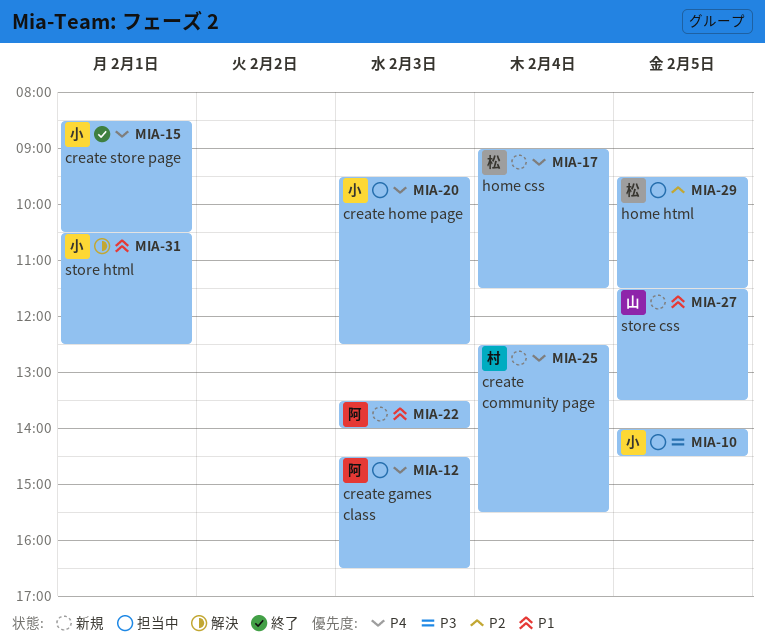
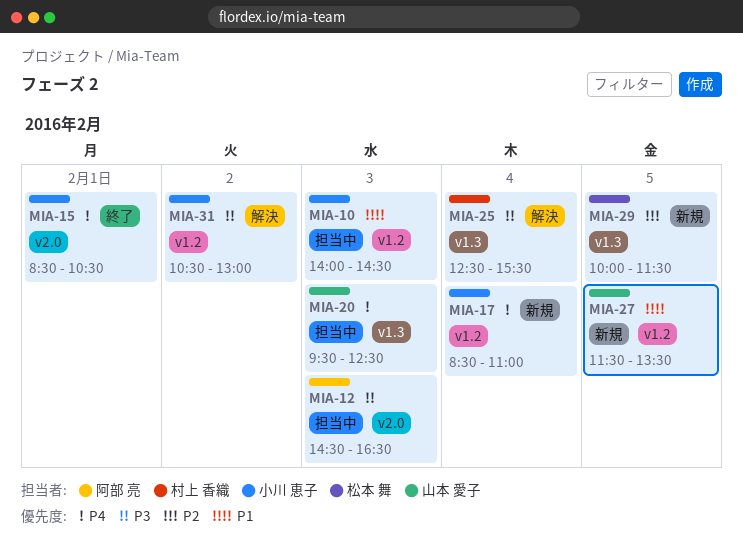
MIA-10, priority: P3 -> P1
MIA-10, day: Feb 5 -> Feb 3
MIA-12, priority: P4 -> P3
MIA-17, owner: 松本 舞 -> 小川 恵子
MIA-17, begins: 09:00 -> 08:30
MIA-17, ends: 11:30 -> 11:00
MIA-20, owner: 小川 恵子 -> 山本 愛子
MIA-22: present -> none
MIA-25, status: 新規 -> 解決
MIA-25, priority: P4 -> P3
MIA-29, status: 担当中 -> 新規
MIA-29, begins: 09:30 -> 10:00
MIA-31, priority: P1 -> P3
MIA-31, day: Feb 1 -> Feb 2
MIA-31, ends: 12:30 -> 13:00

